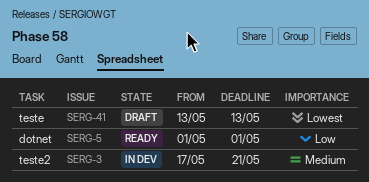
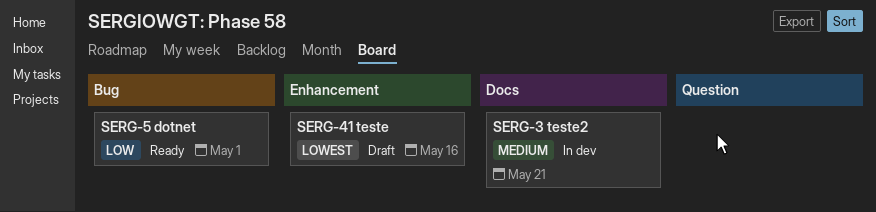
SERG-41, due: May 13 -> May 16

